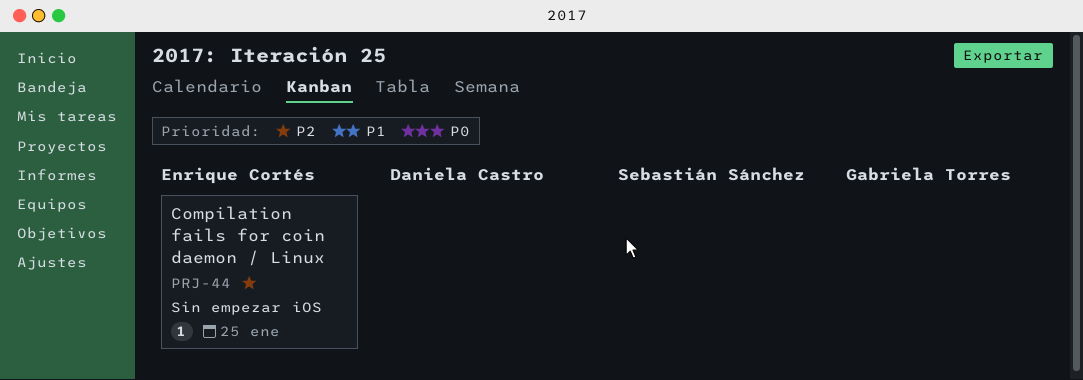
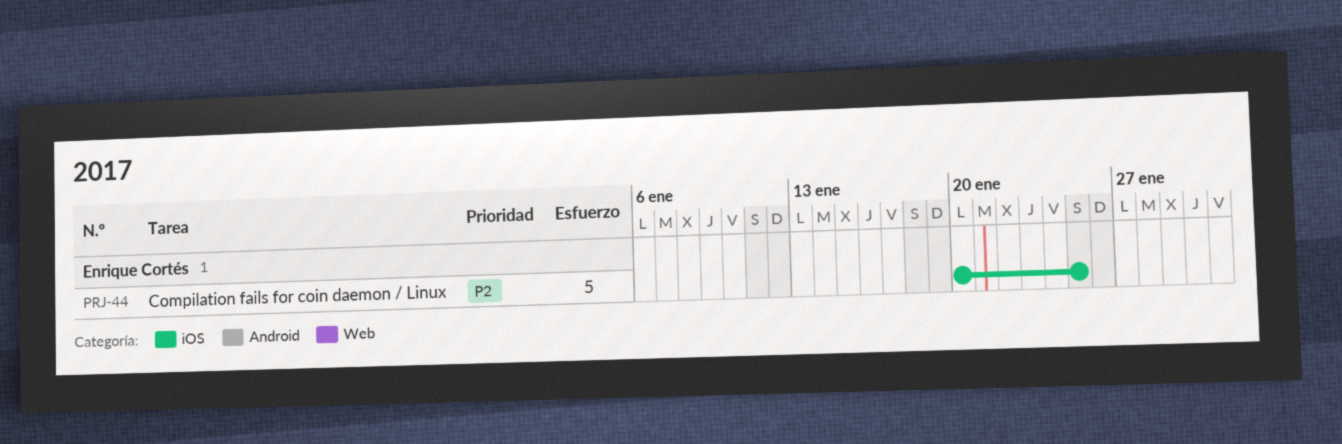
PRJ-44, estimate: 1 -> 5

